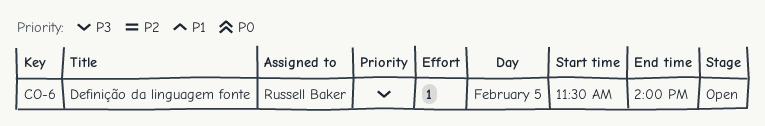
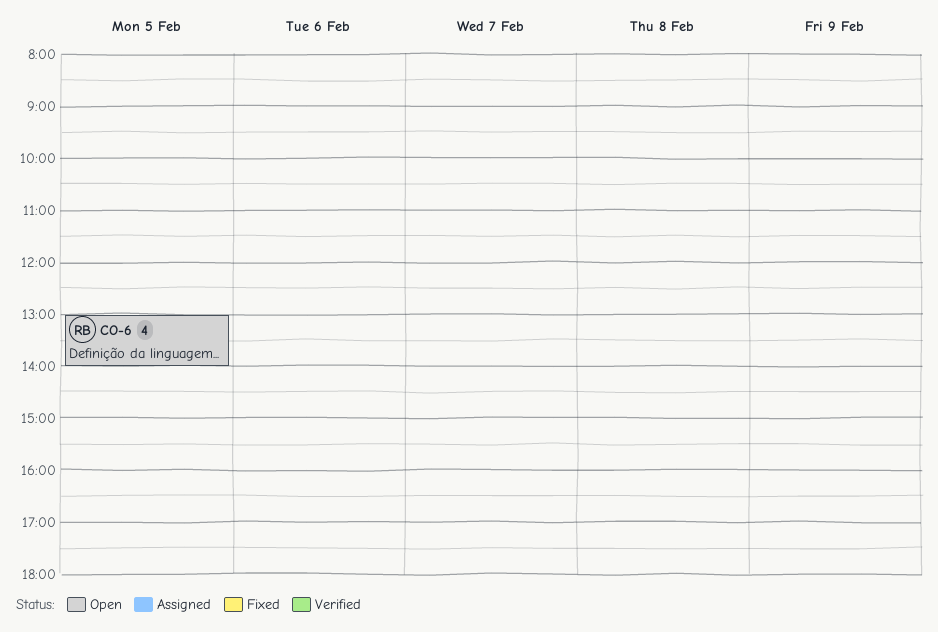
CO-6, estimate: 1 -> 4
CO-6, begins: 11:30 -> 13:00

